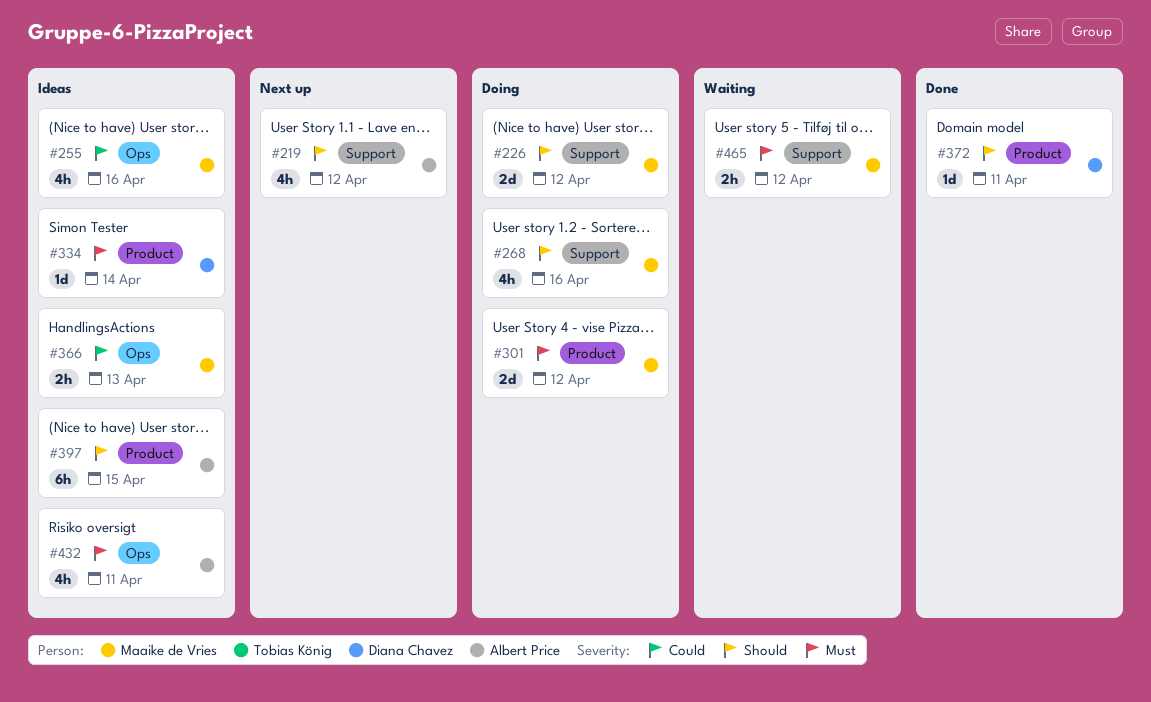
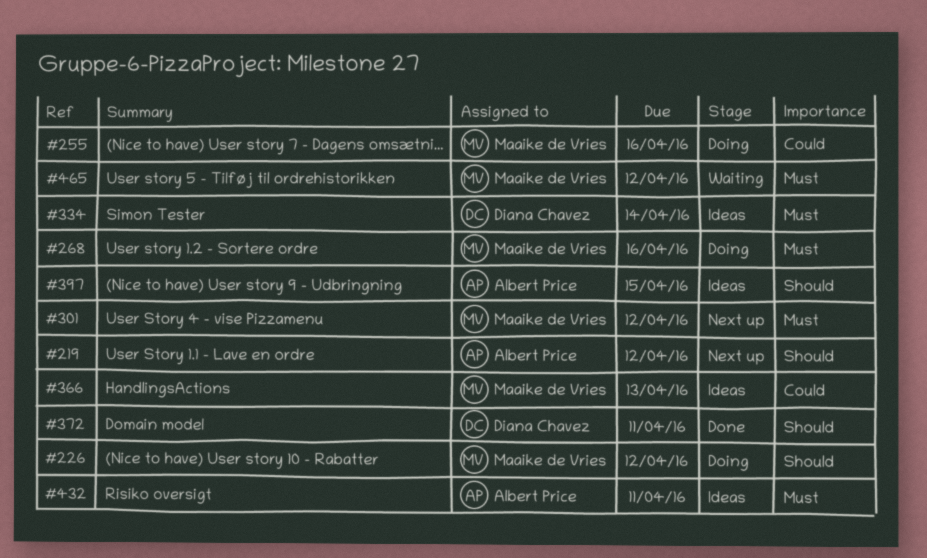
#255, status: Ideas -> Doing
#268, priority: Should -> Must
#301, status: Doing -> Next up

